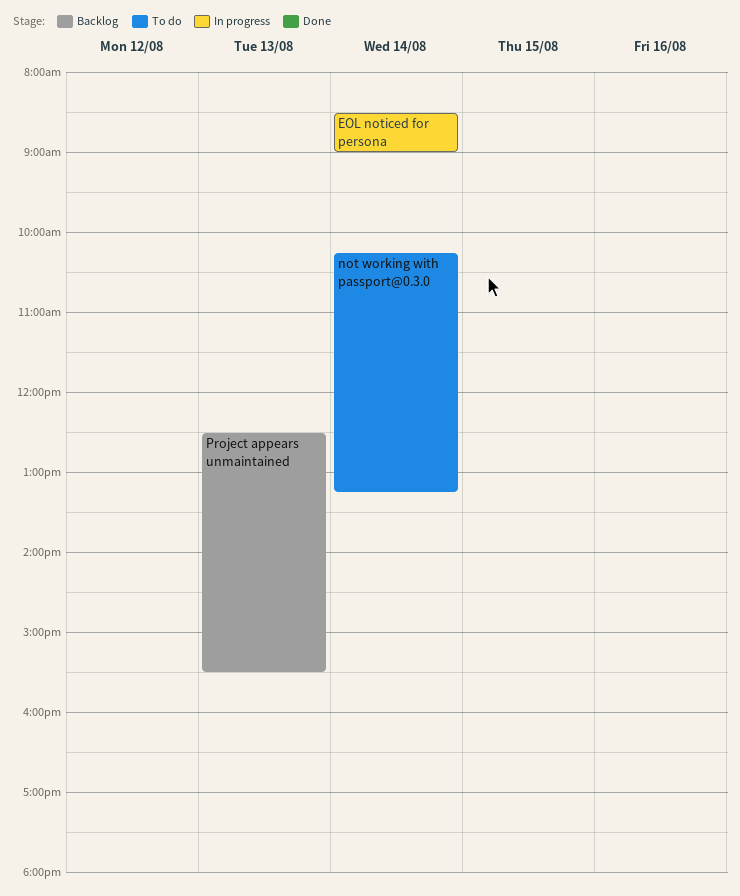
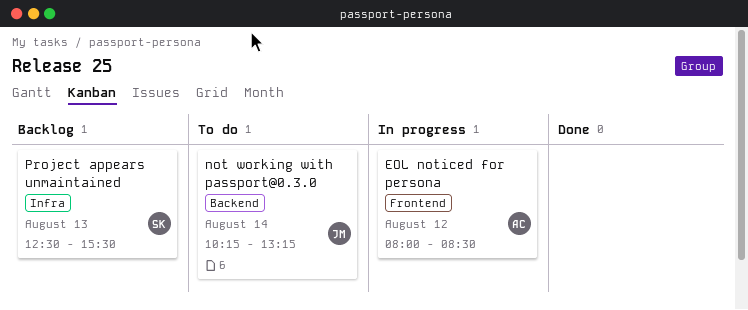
EOL noticed for persona, day: Aug 14 -> Aug 12
EOL noticed for persona, begins: 08:30 -> 08:00
EOL noticed for persona, ends: 09:00 -> 08:30

